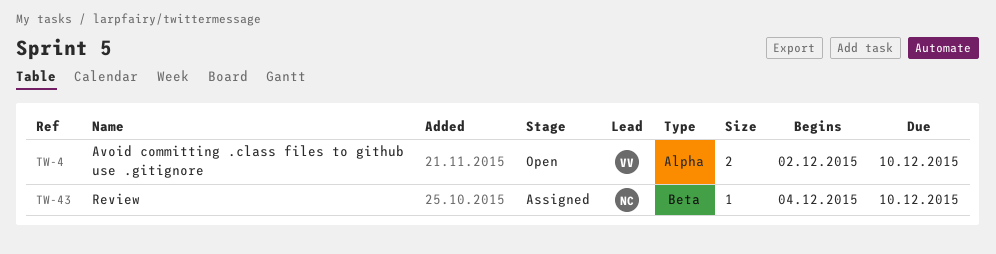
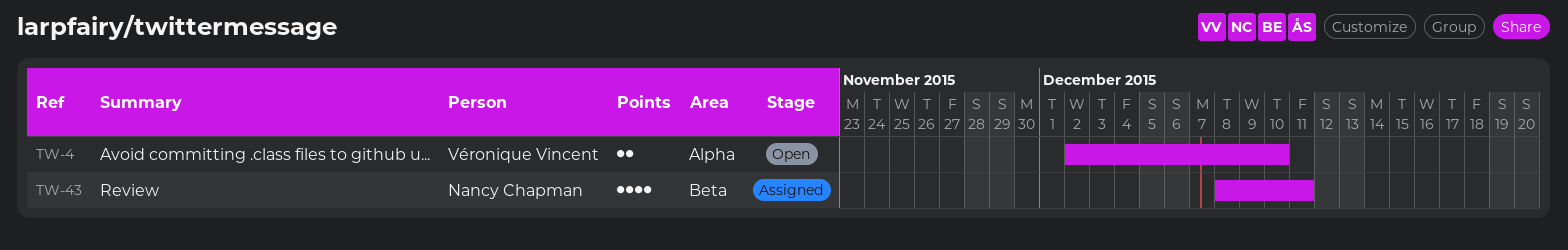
TW-43, estimate: 1 -> 4
TW-43, start: Dec 4 -> Dec 8
TW-43, due: Dec 10 -> Dec 11

